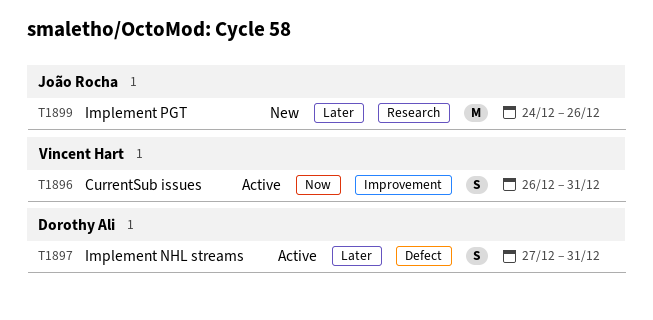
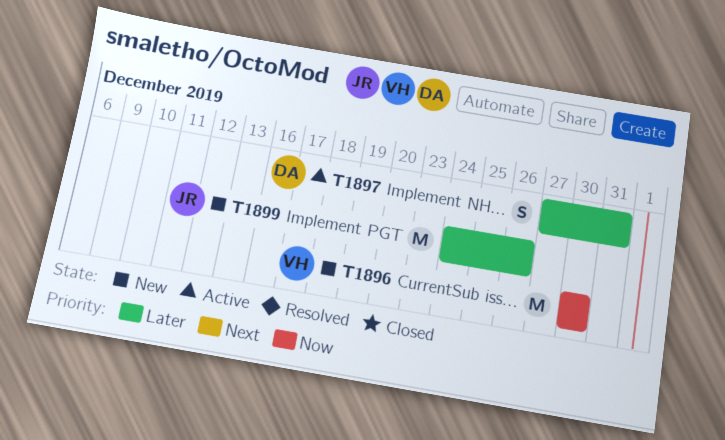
T1896, status: Active -> New
T1896, estimate: S -> M
T1896, start: Dec 26 -> Dec 30
T1896, due: Dec 31 -> Dec 30

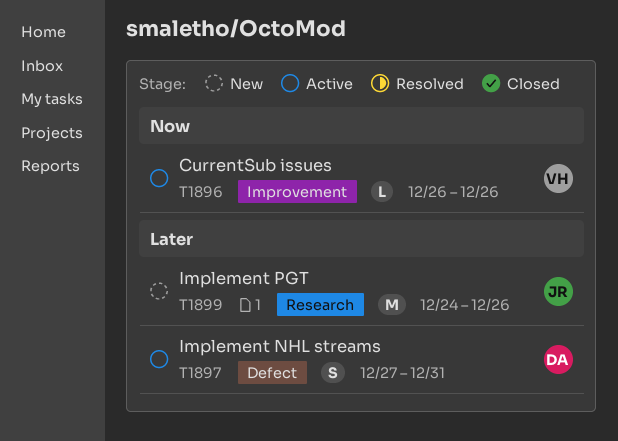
T1896, status: New -> Active
T1896, estimate: M -> L
T1896, start: Dec 30 -> Dec 26
T1896, due: Dec 30 -> Dec 26

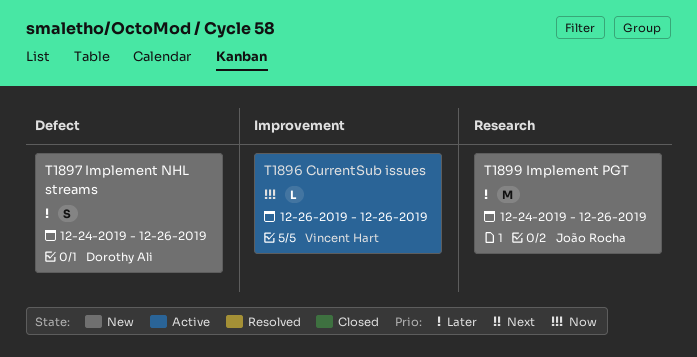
T1897, status: Active -> New
T1897, start: Dec 27 -> Dec 24
T1897, due: Dec 31 -> Dec 26

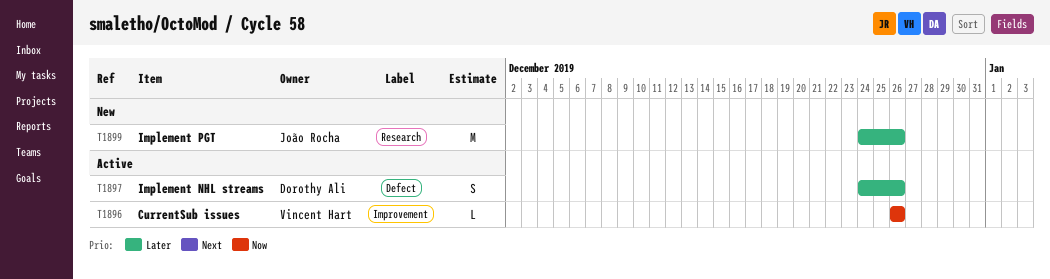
T1897, status: New -> Active

